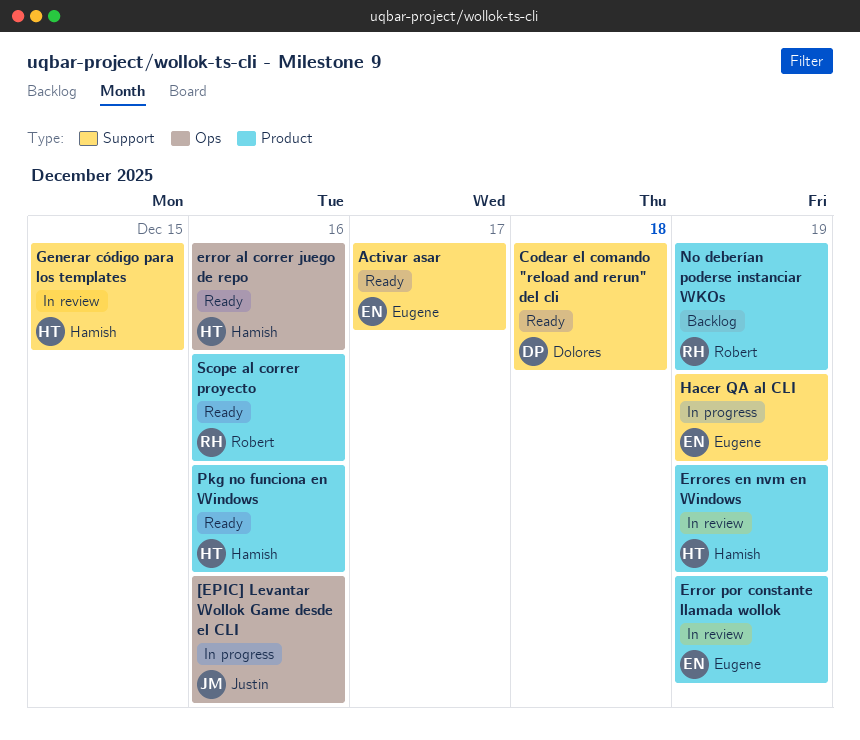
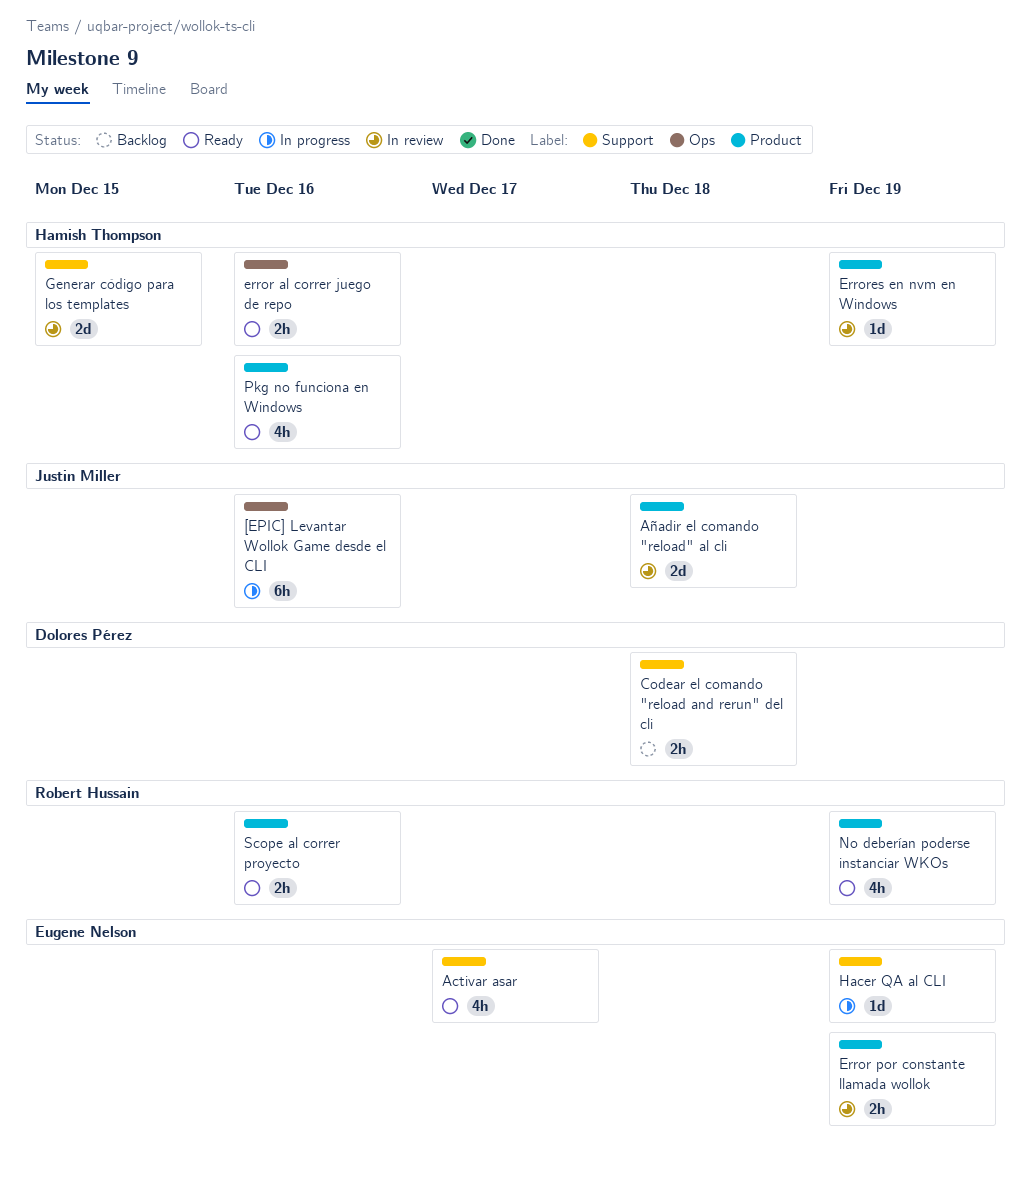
Añadir el comando "reload" al cli: none -> present
Codear el comando "reload and rerun" del cli, status: Ready -> Backlog
No deberían poderse instanciar WKOs, status: Backlog -> Ready

